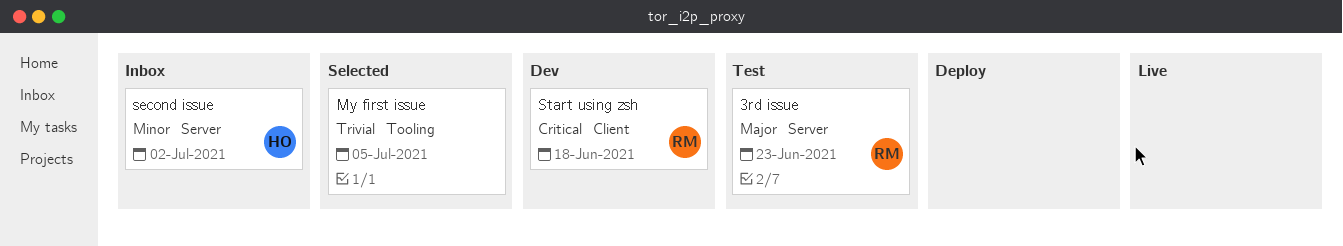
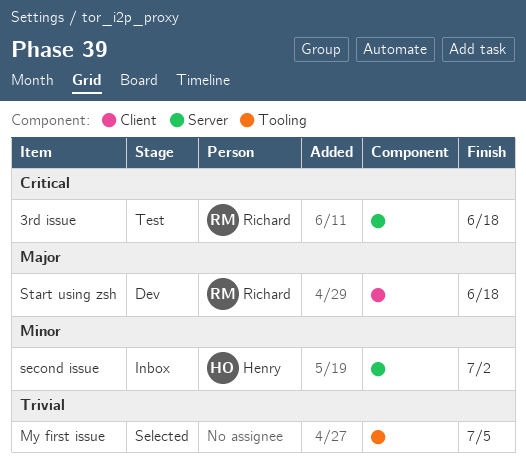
3rd issue, priority: Major -> Critical
3rd issue, due: Jun 23 -> Jun 18
Start using zsh, priority: Critical -> Major

